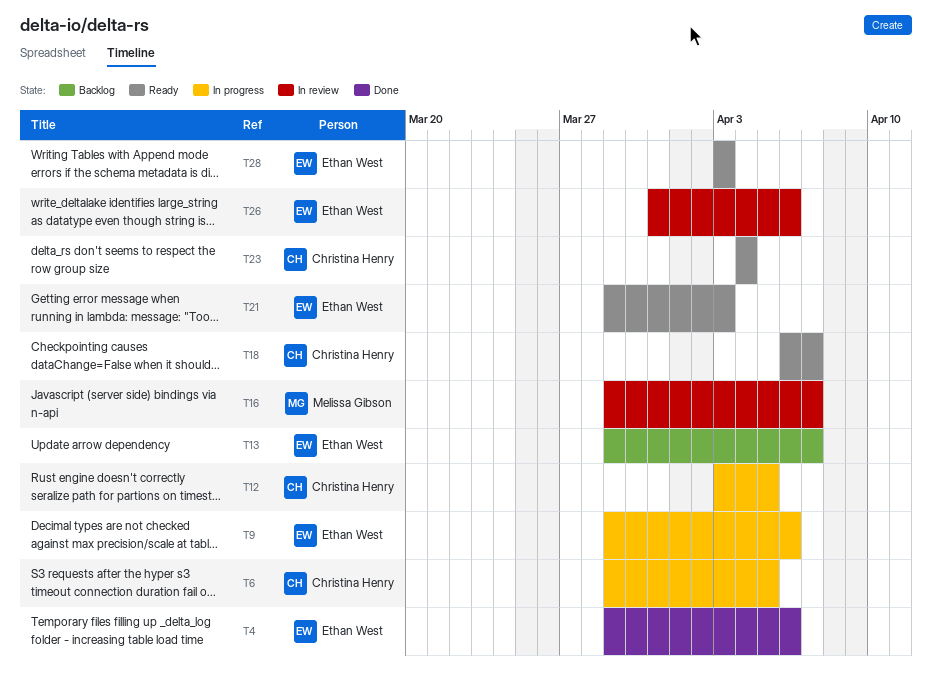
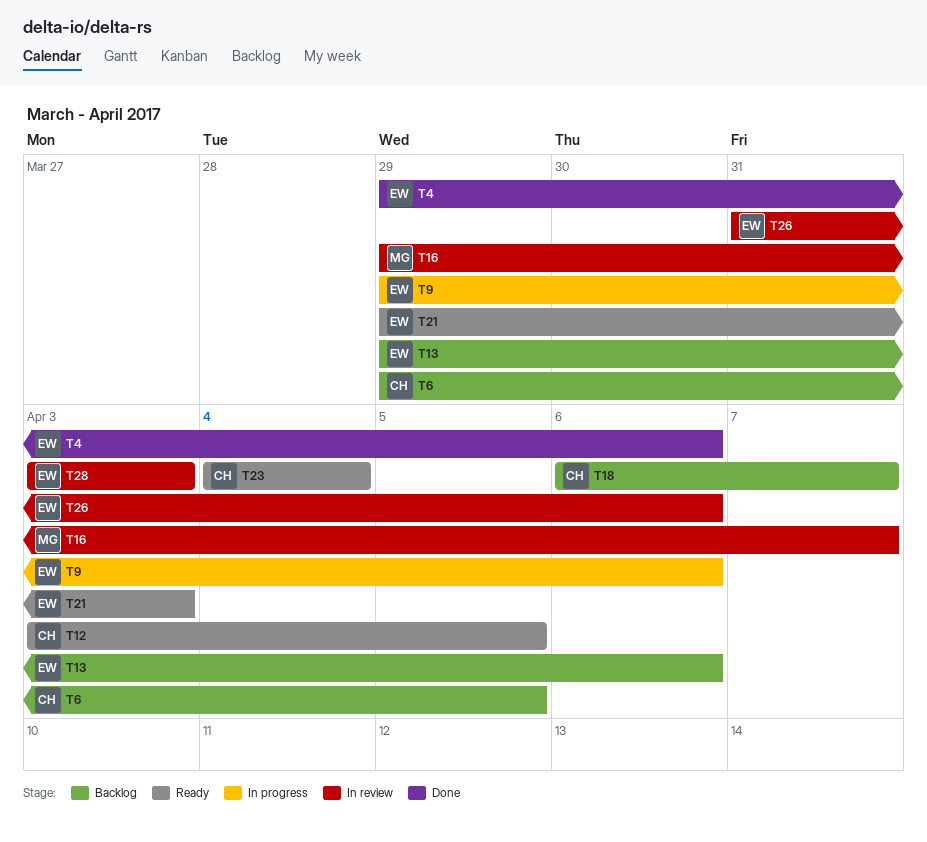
T6, status: In progress -> Backlog
T12, status: In progress -> Ready
T13, due: Apr 7 -> Apr 6
T18, status: Ready -> Backlog
T28, status: Ready -> In review

